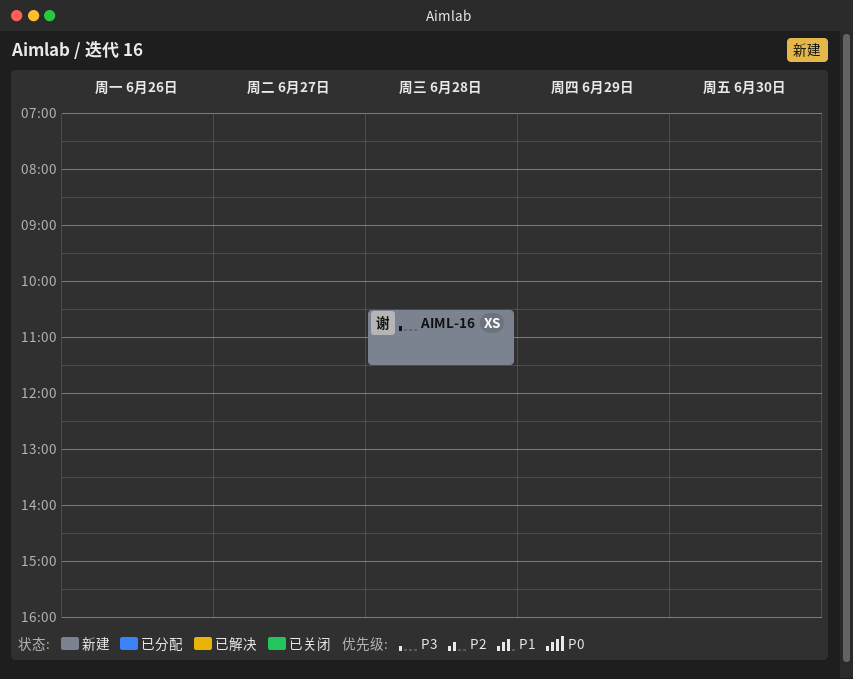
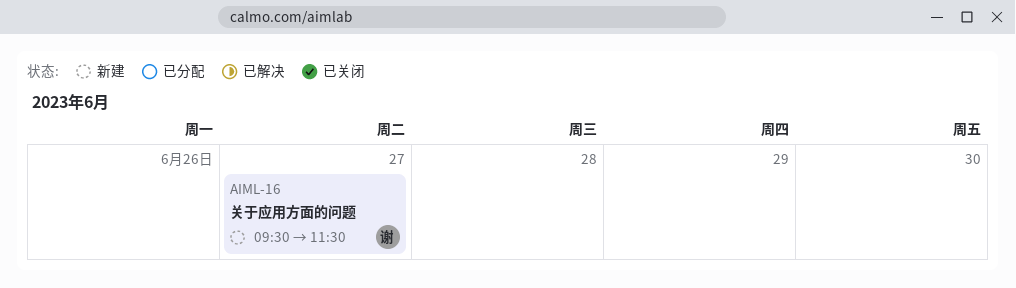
AIML-16, day: Jun 28 -> Jun 27
AIML-16, begins: 10:30 -> 09:30

